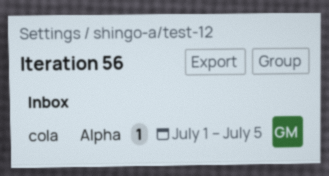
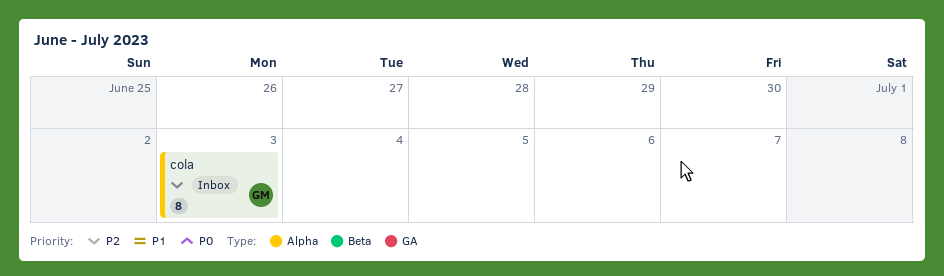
cola, estimate: 1 -> 8
cola, due: Jul 5 -> Jul 3

